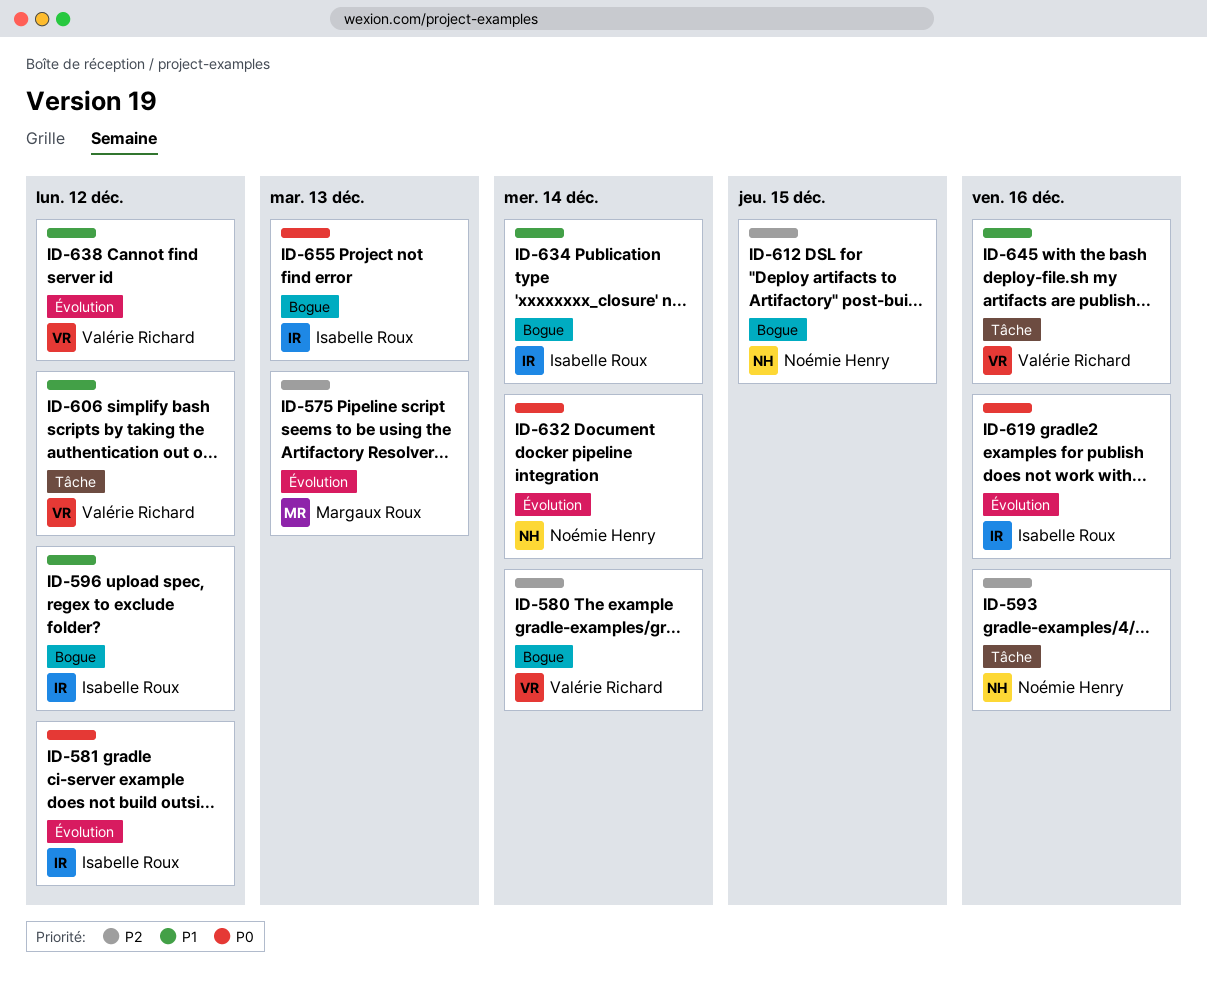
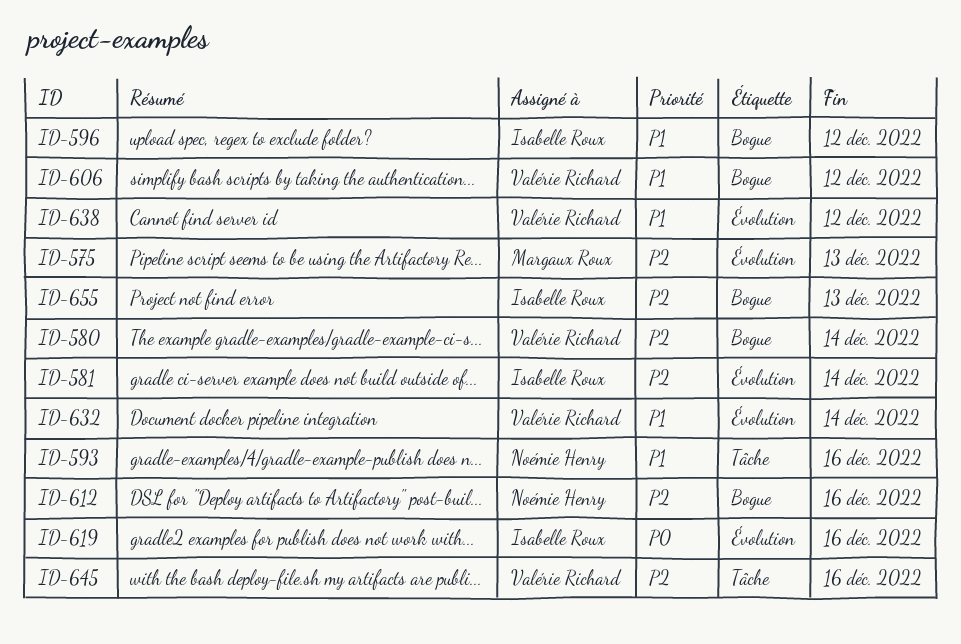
ID-581, priority: P0 -> P2
ID-581, due: Dec 12 -> Dec 14
ID-593, priority: P2 -> P1
ID-606, label: Tâche -> Bogue
ID-612, due: Dec 15 -> Dec 16
ID-632, owner: Noémie Henry -> Valérie Richard
ID-632, priority: P0 -> P1
ID-634: present -> none
ID-645, priority: P1 -> P2
ID-655, priority: P0 -> P2

